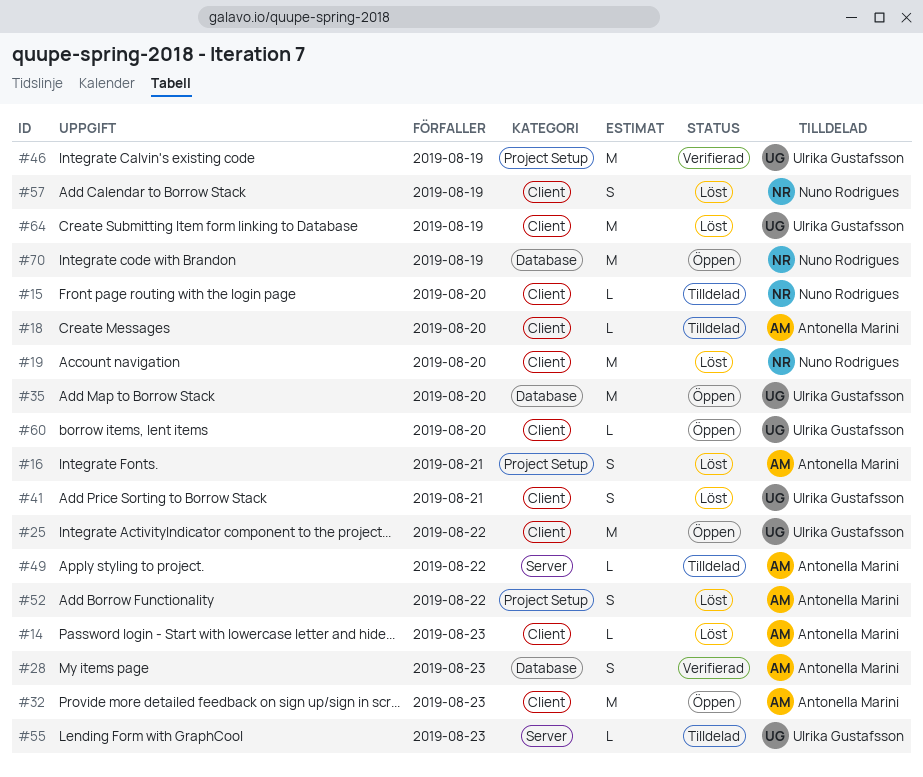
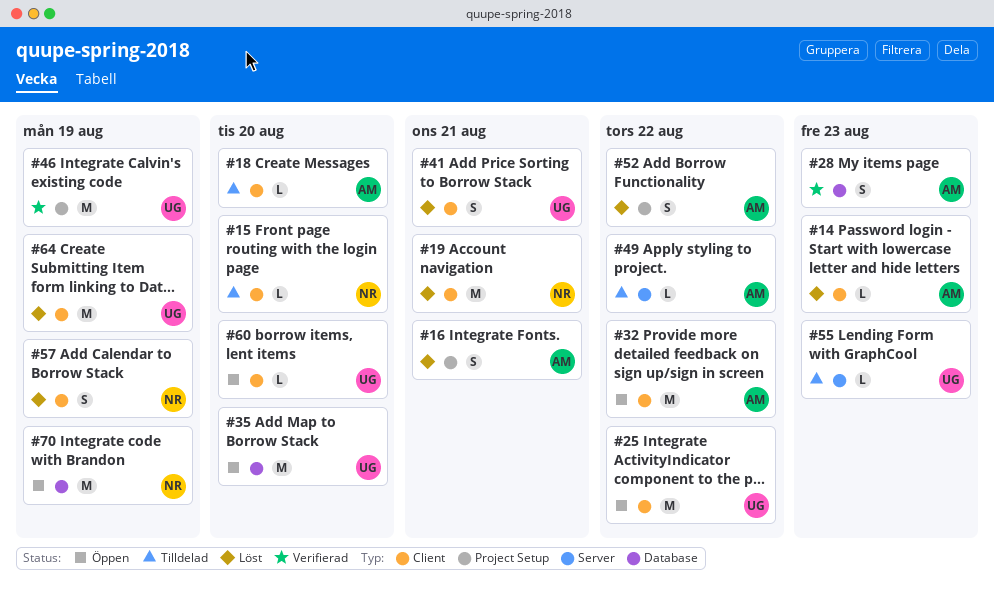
#19, due: Aug 20 -> Aug 21
#32, due: Aug 23 -> Aug 22

